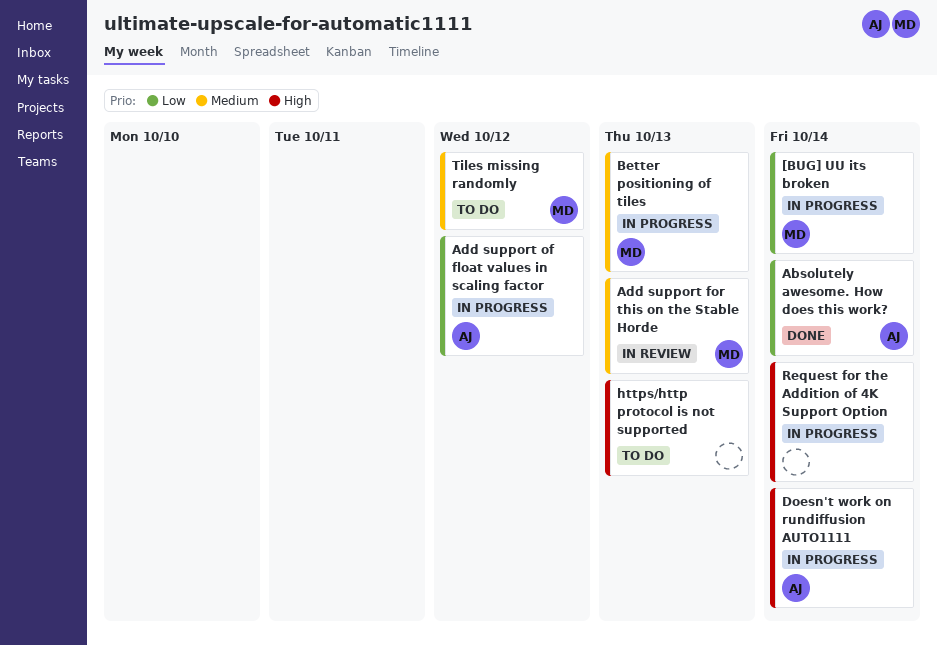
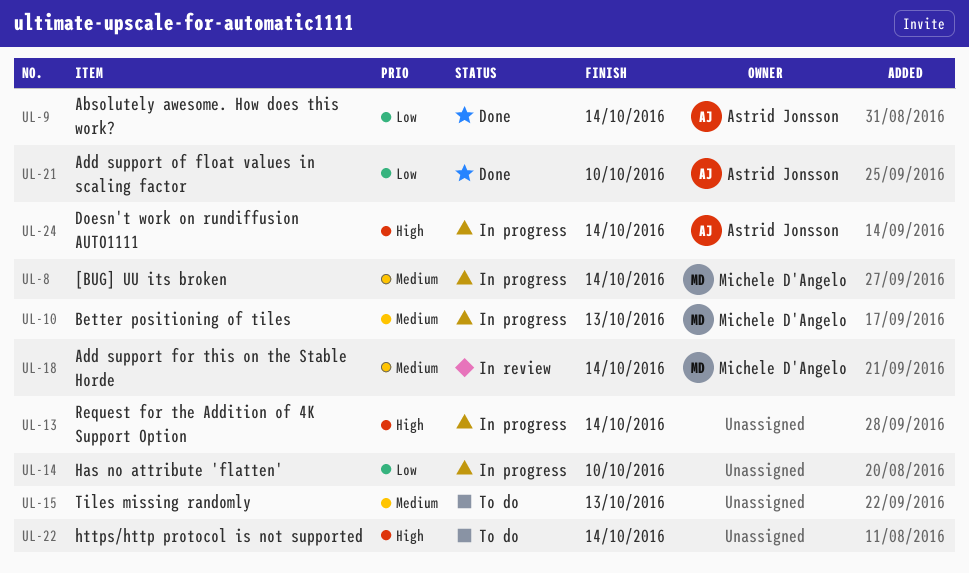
[BUG] UU its broken, priority: Low -> Medium
Add support for this on the Stable Horde, due: Oct 13 -> Oct 14
Add support of float values in scaling factor, status: In progress -> Done
Add support of float values in scaling factor, due: Oct 12 -> Oct 10
Has no attribute 'flatten': none -> present
https/http protocol is not supported, due: Oct 13 -> Oct 14
Tiles missing randomly, owner: Michele D'Angelo -> none
Tiles missing randomly, due: Oct 12 -> Oct 13

